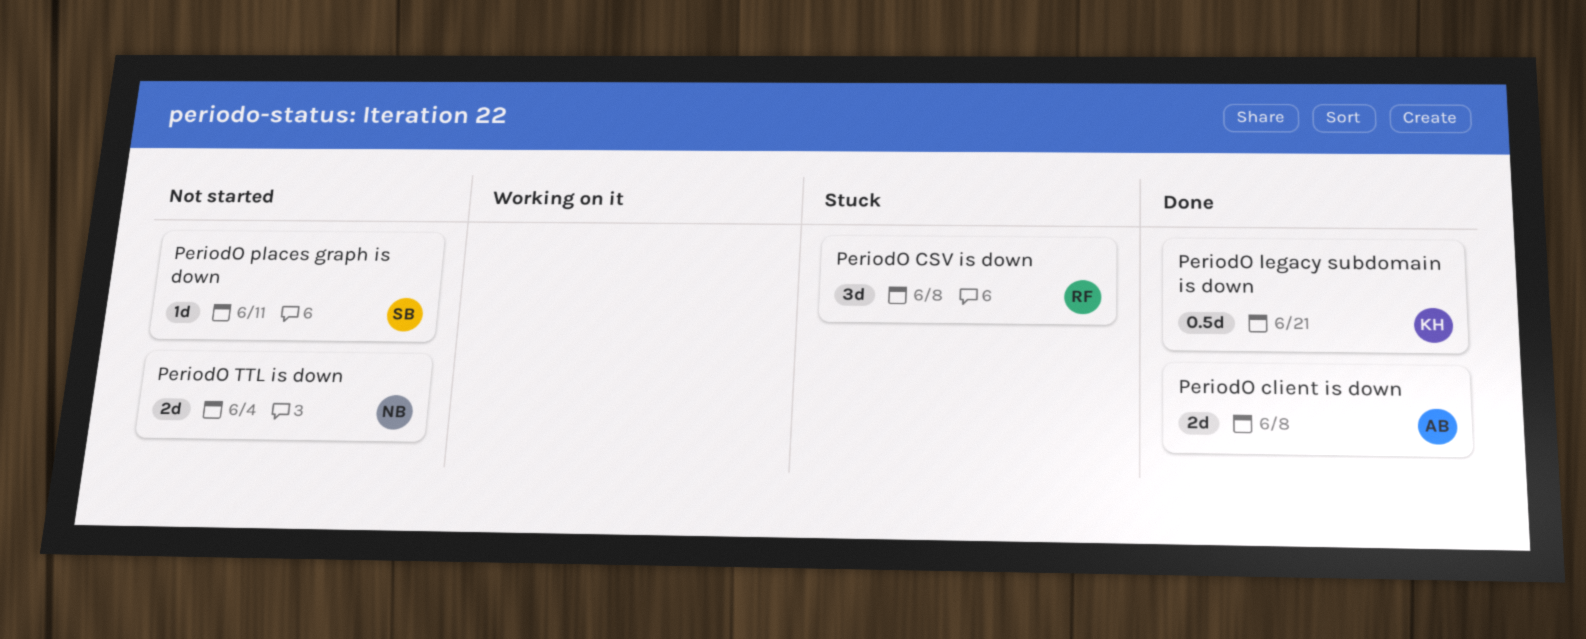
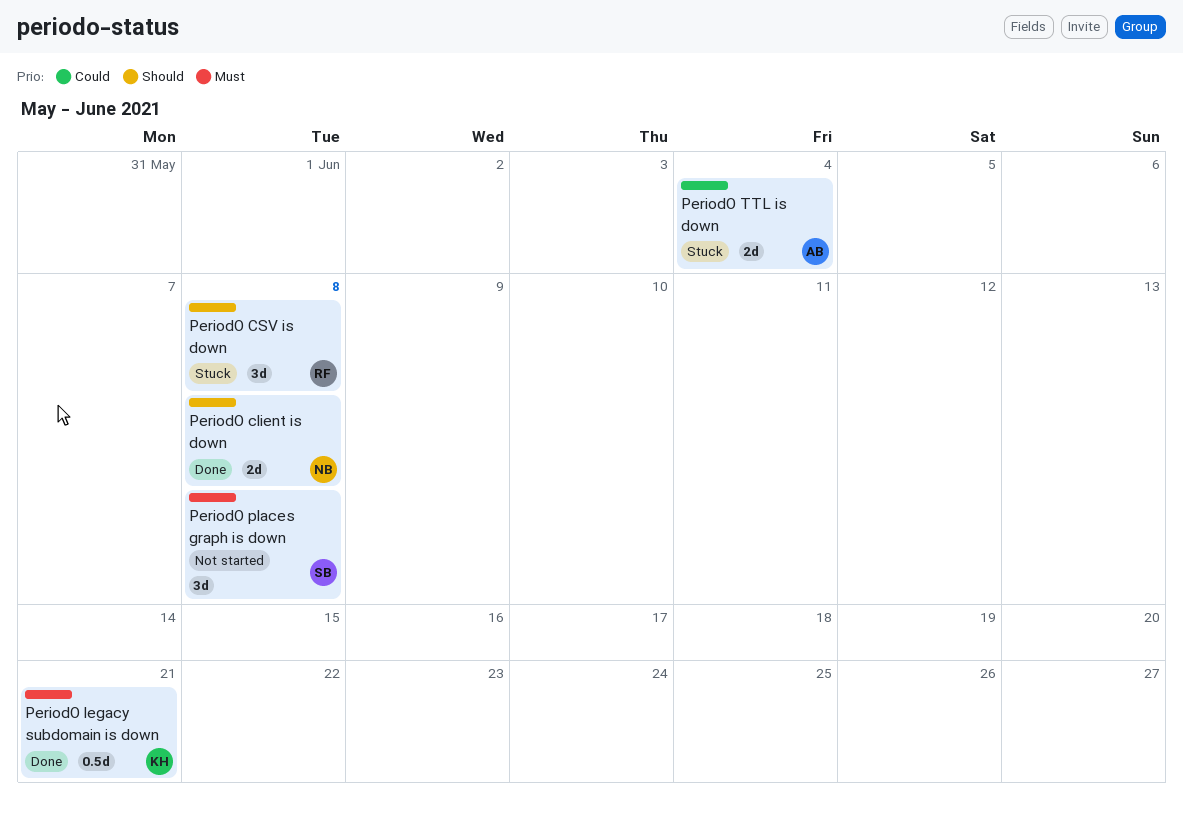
PeriodO client is down, owner: AB -> NB
PeriodO places graph is down, estimate: 1d -> 3d
PeriodO places graph is down, due: Jun 11 -> Jun 8
PeriodO TTL is down, status: Not started -> Stuck
PeriodO TTL is down, owner: NB -> AB

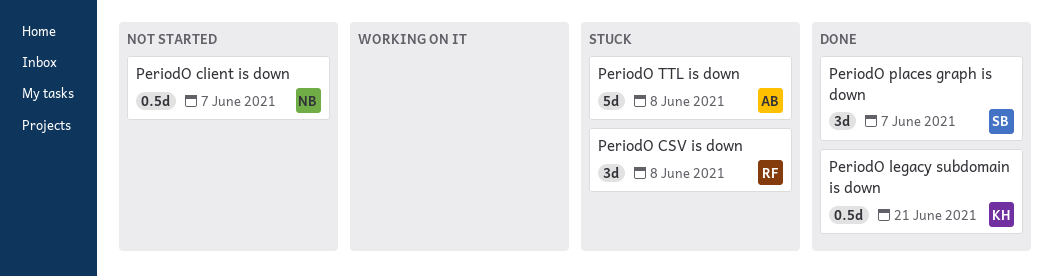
PeriodO client is down, status: Done -> Not started
PeriodO client is down, estimate: 2d -> 0.5d
PeriodO client is down, due: Jun 8 -> Jun 7
PeriodO places graph is down, status: Not started -> Done
PeriodO places graph is down, due: Jun 8 -> Jun 7
PeriodO TTL is down, estimate: 2d -> 5d
PeriodO TTL is down, due: Jun 4 -> Jun 8

